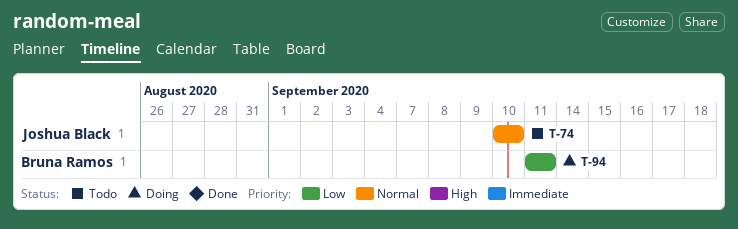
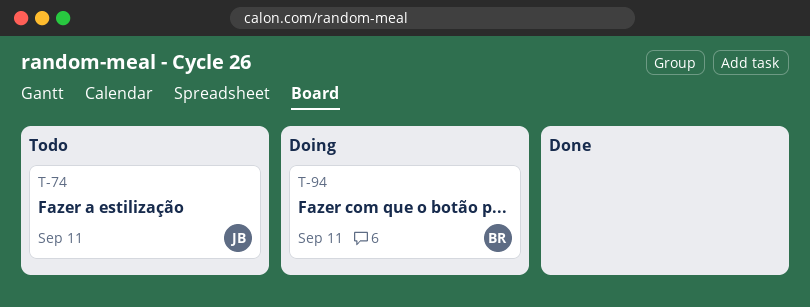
T-74, due: Sep 10 -> Sep 11

